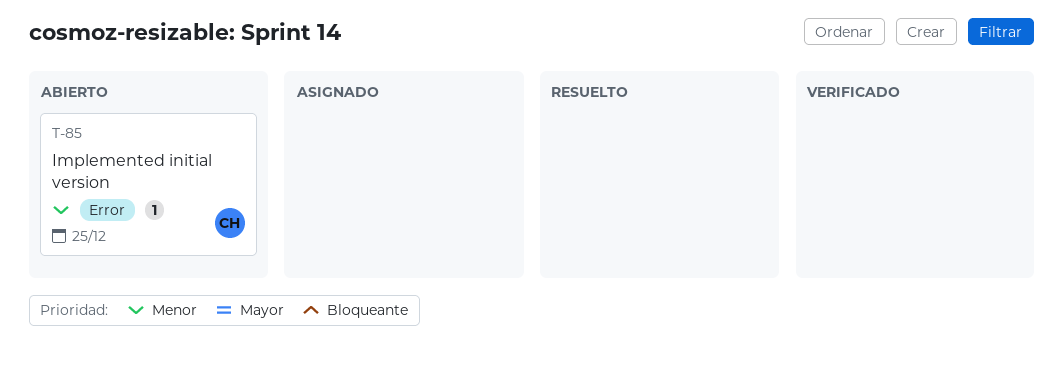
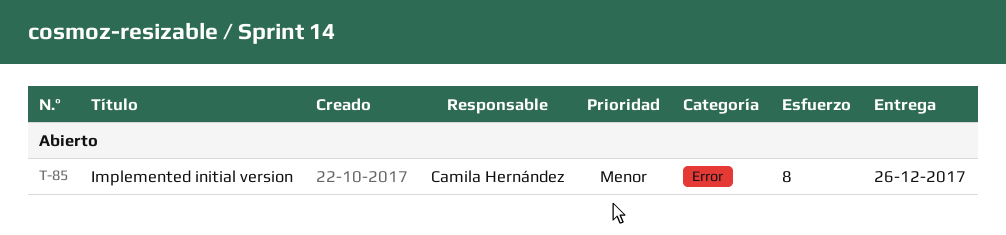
T-85, estimate: 1 -> 8
T-85, due: Dec 25 -> Dec 26

